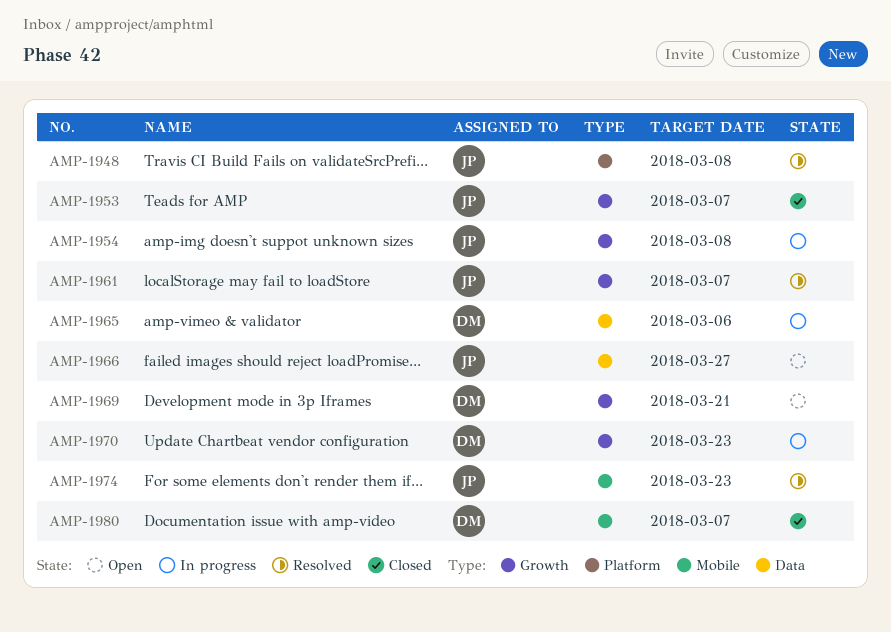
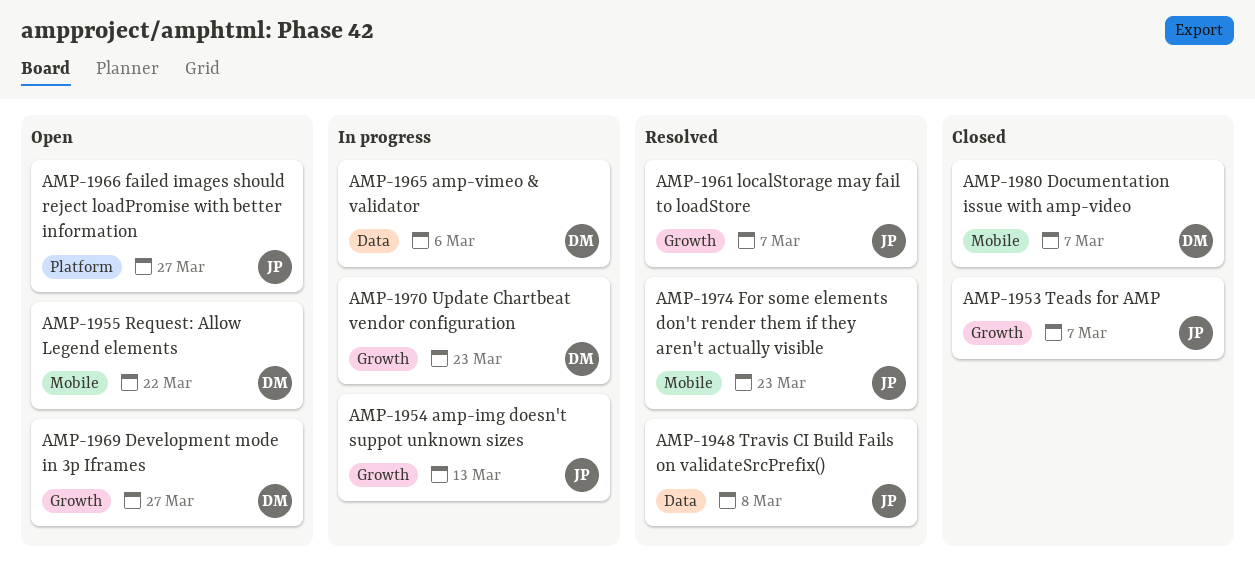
AMP-1948, label: Platform -> Data
AMP-1954, due: Mar 8 -> Mar 13
AMP-1955: none -> present
AMP-1966, label: Data -> Platform
AMP-1969, due: Mar 21 -> Mar 27

